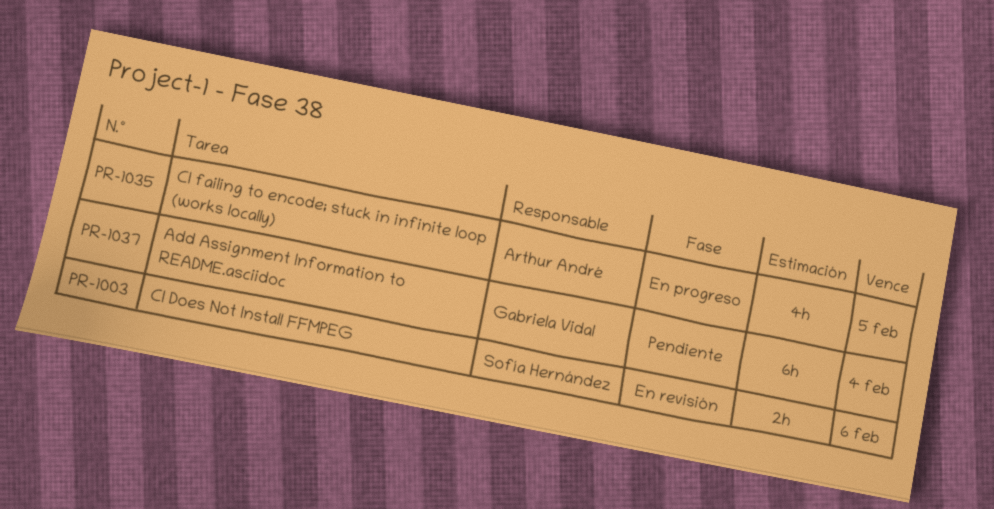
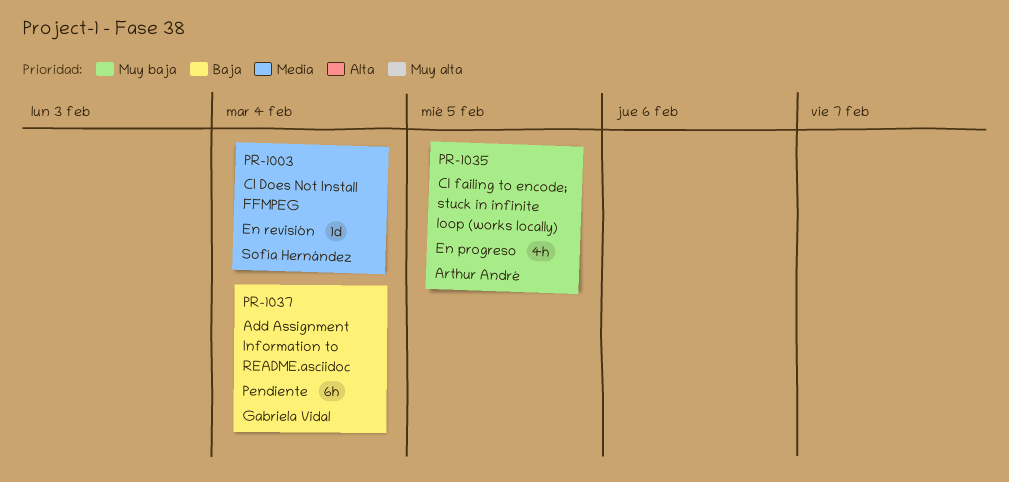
PR-1003, estimate: 2h -> 1d
PR-1003, due: Feb 6 -> Feb 4

